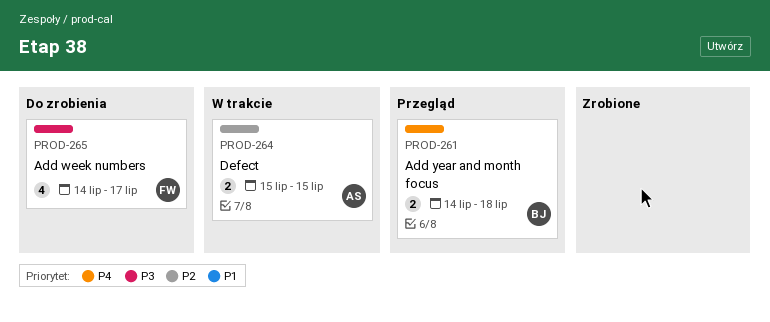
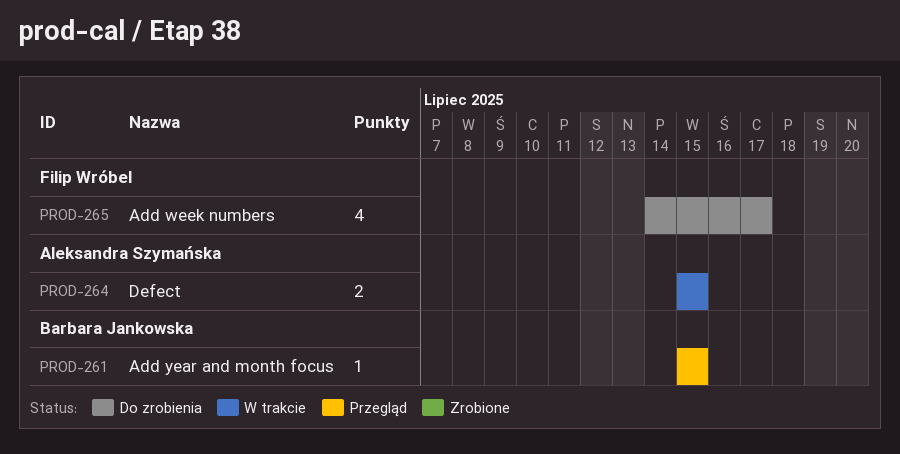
PROD-261, estimate: 2 -> 1
PROD-261, start: Jul 14 -> Jul 15
PROD-261, due: Jul 18 -> Jul 15

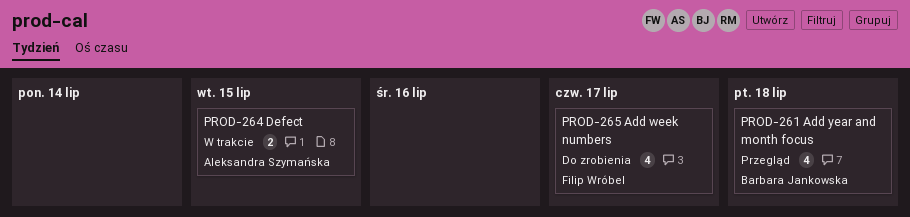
PROD-261, estimate: 1 -> 4
PROD-261, due: Jul 15 -> Jul 18

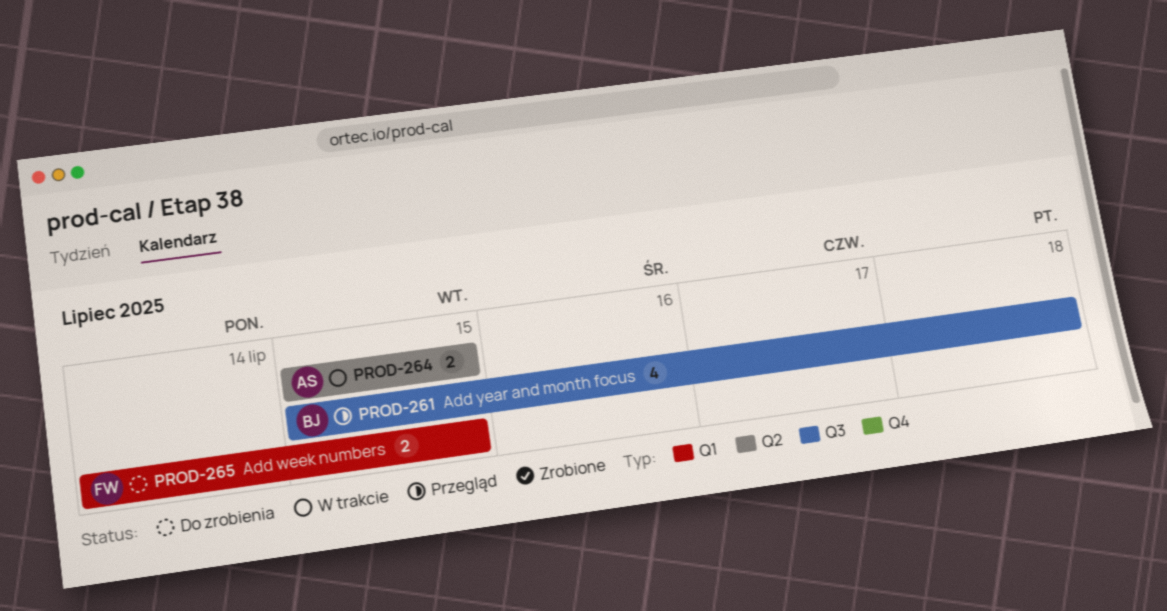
PROD-265, estimate: 4 -> 2
PROD-265, due: Jul 17 -> Jul 15

